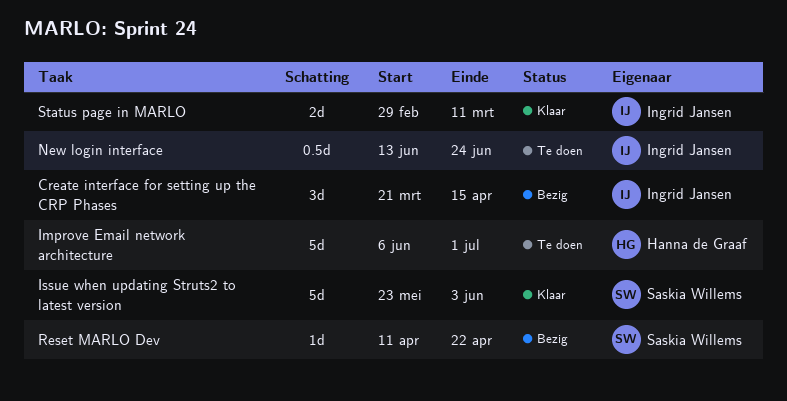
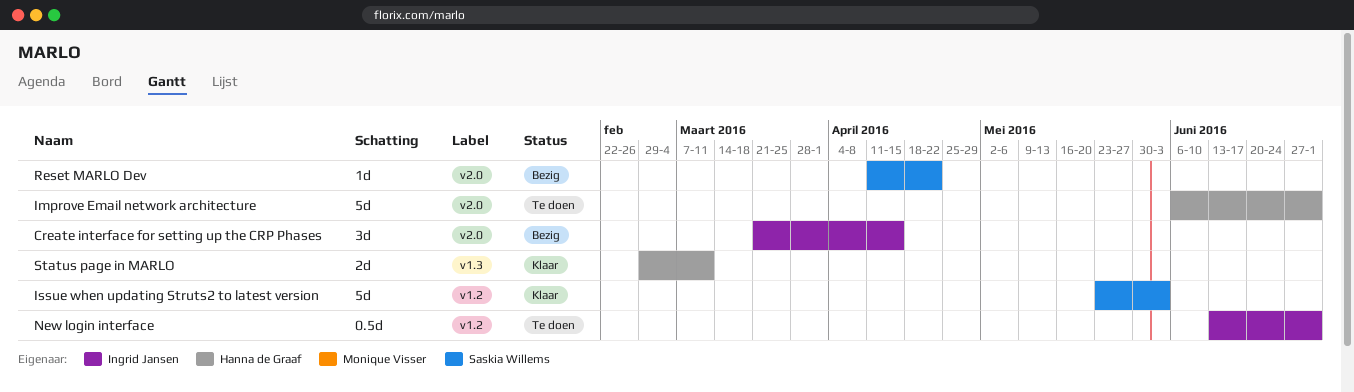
New login interface, due: Jun 24 -> Jul 1
Status page in MARLO, owner: Ingrid Jansen -> Hanna de Graaf

